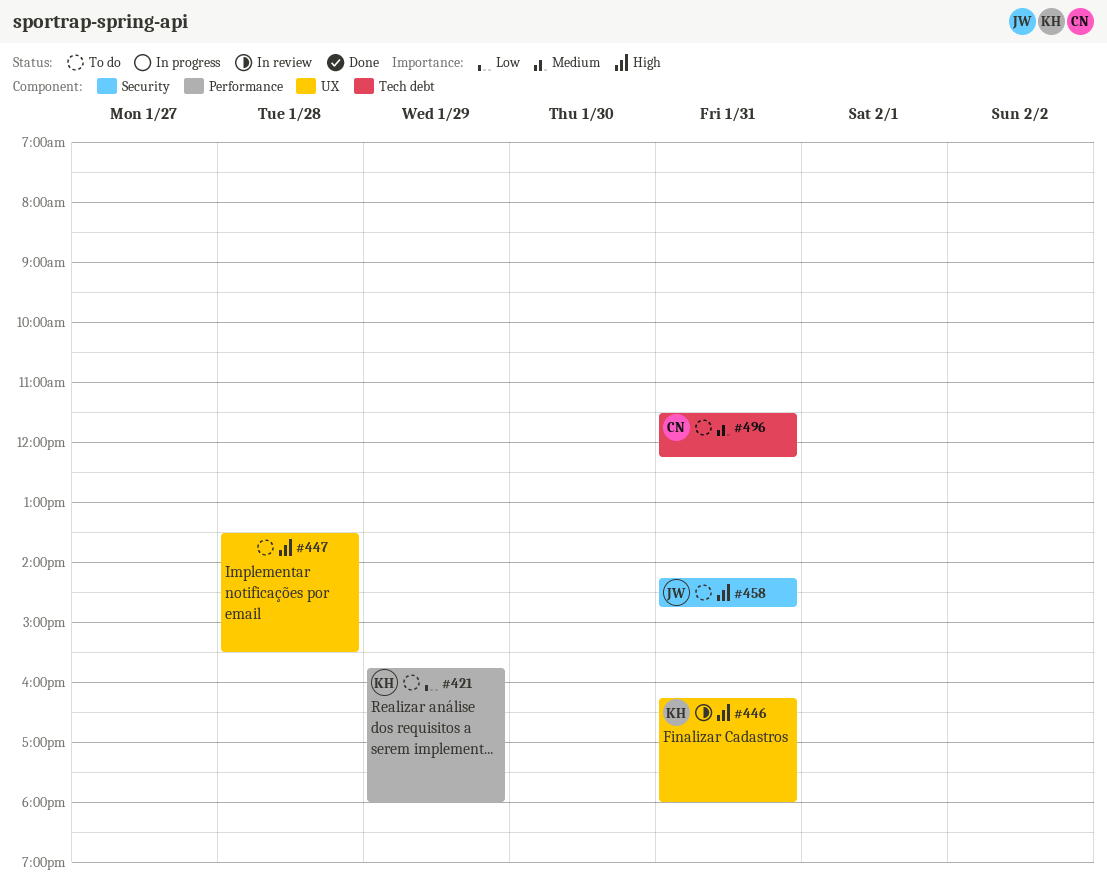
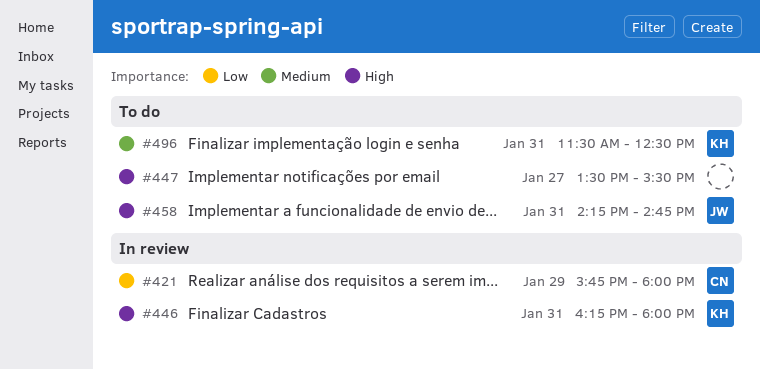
#421, status: To do -> In review
#421, owner: KH -> CN
#447, day: Jan 28 -> Jan 27
#496, owner: CN -> KH
#496, ends: 12:15 -> 12:30

